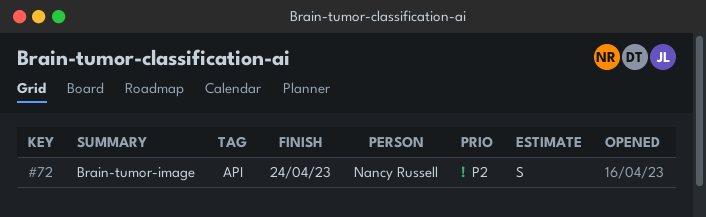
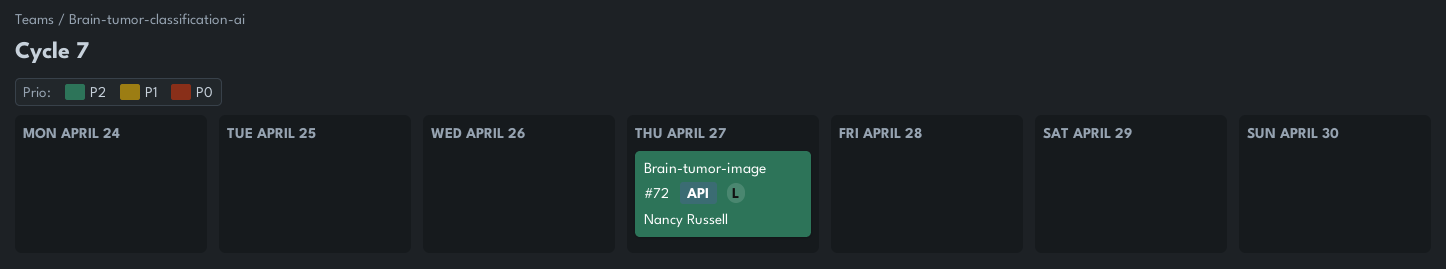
#72, estimate: S -> L
#72, due: Apr 24 -> Apr 27

